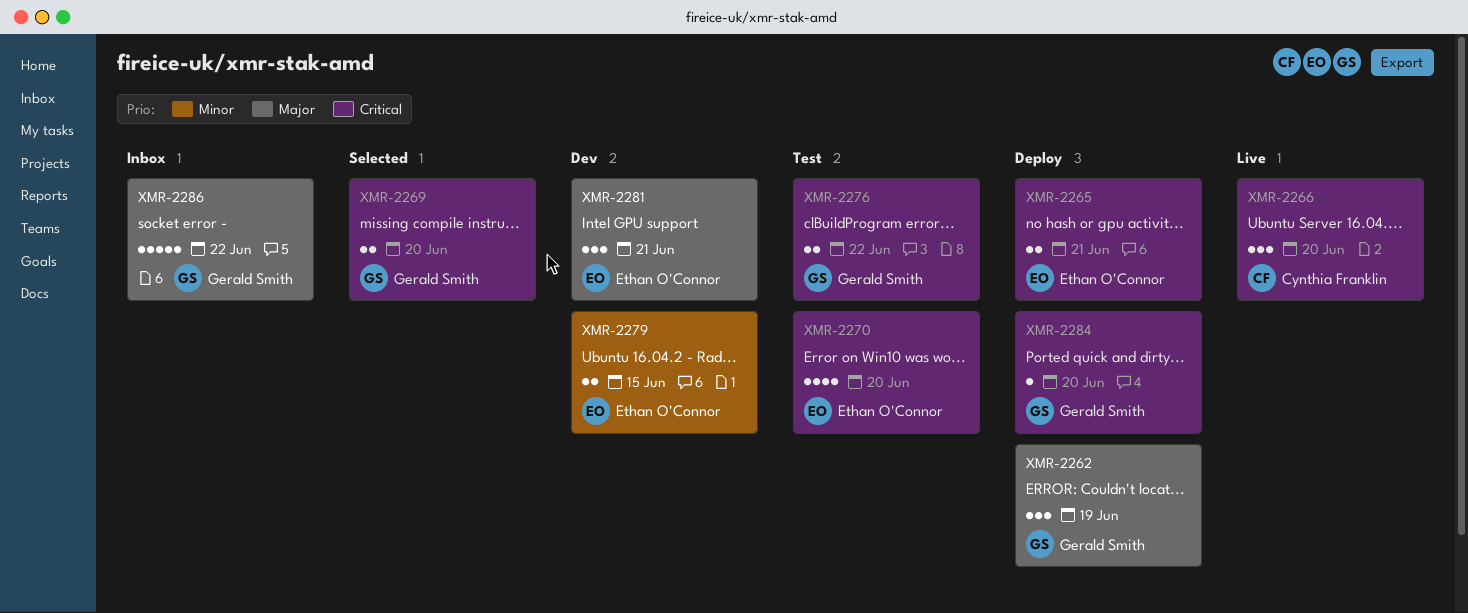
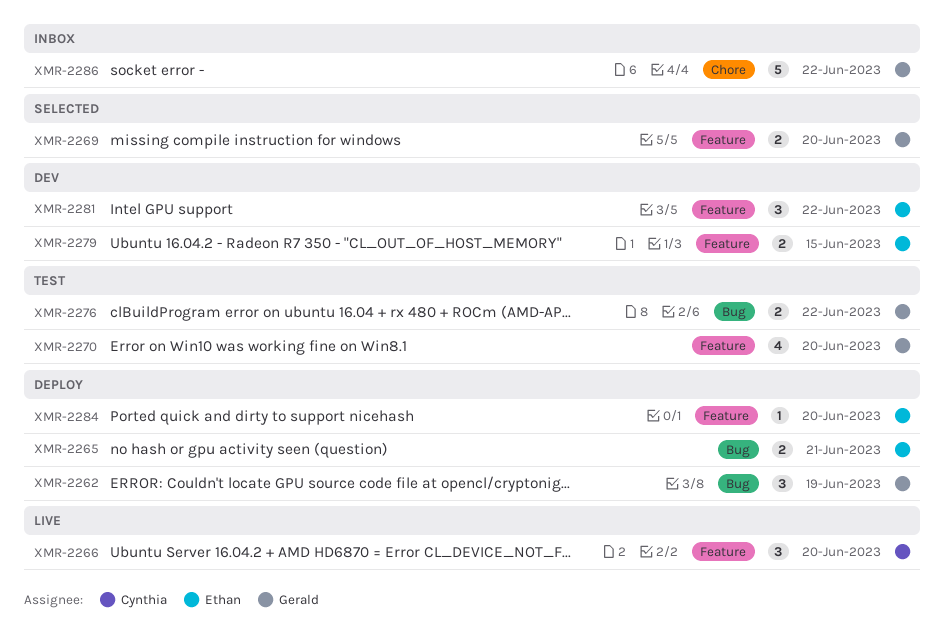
XMR-2270, owner: Ethan O'Connor -> Gerald Smith
XMR-2281, due: Jun 21 -> Jun 22
XMR-2284, owner: Gerald Smith -> Ethan O'Connor

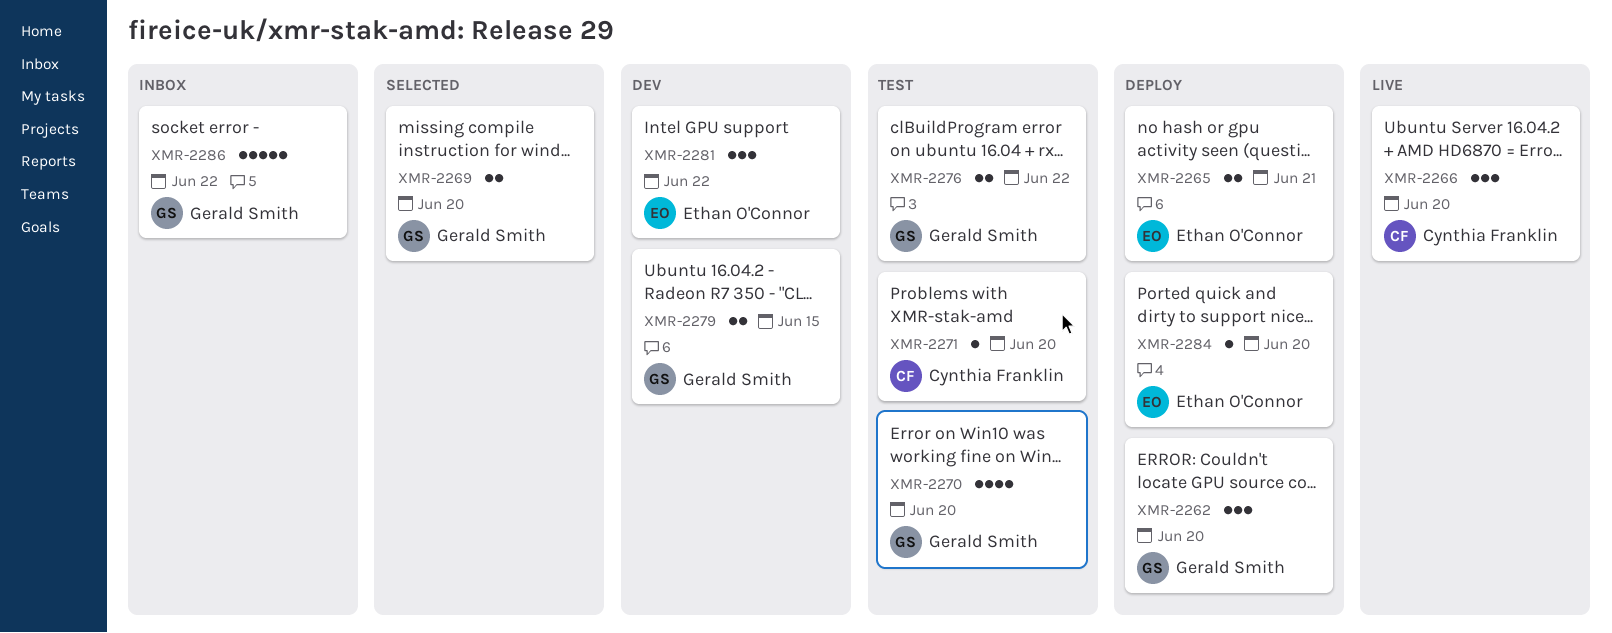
XMR-2262, due: Jun 19 -> Jun 20
XMR-2271: none -> present
XMR-2279, owner: Ethan O'Connor -> Gerald Smith

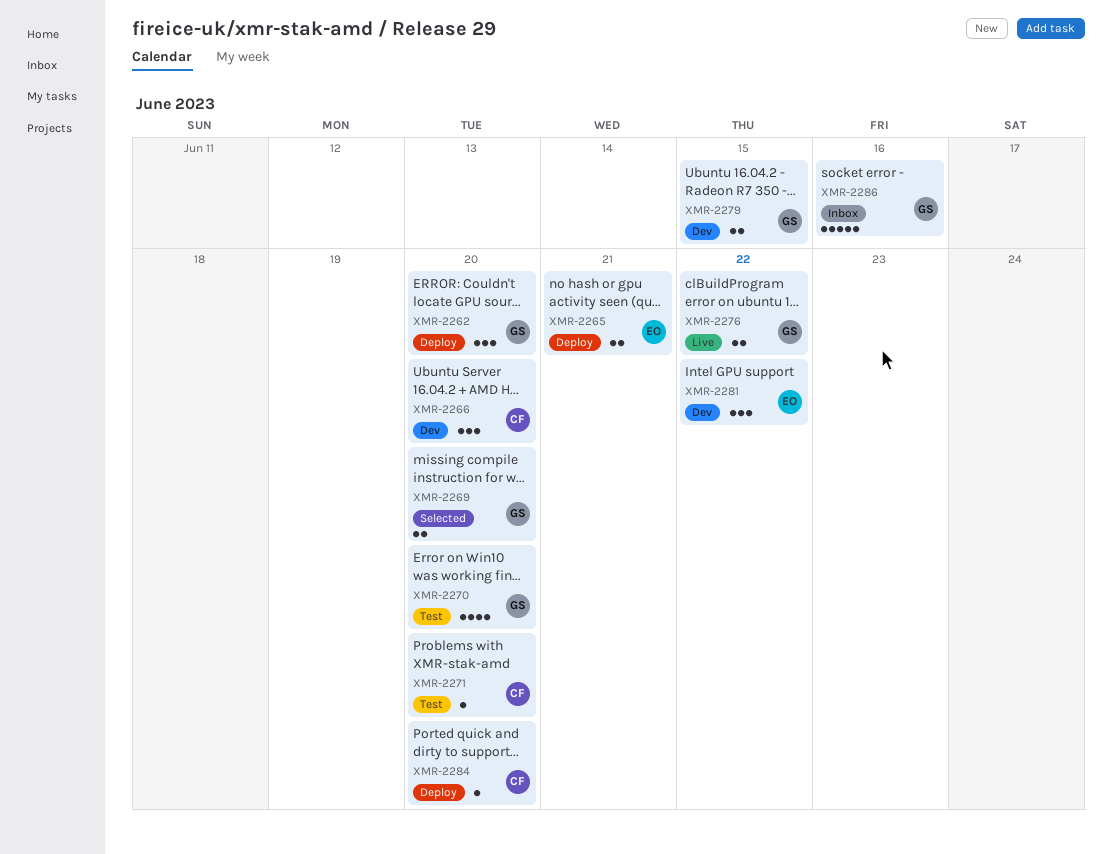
XMR-2266, status: Live -> Dev
XMR-2276, status: Test -> Live
XMR-2284, owner: Ethan O'Connor -> Cynthia Franklin
XMR-2286, due: Jun 22 -> Jun 16

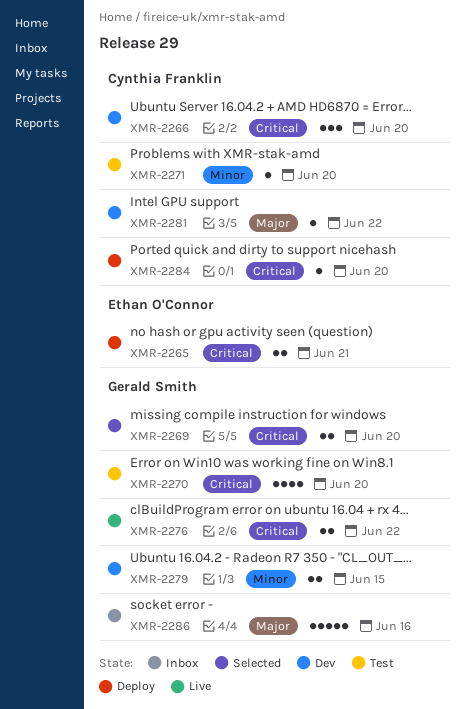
XMR-2262: present -> none
XMR-2281, owner: Ethan O'Connor -> Cynthia Franklin
XMR-2281, estimate: 3 -> 1

